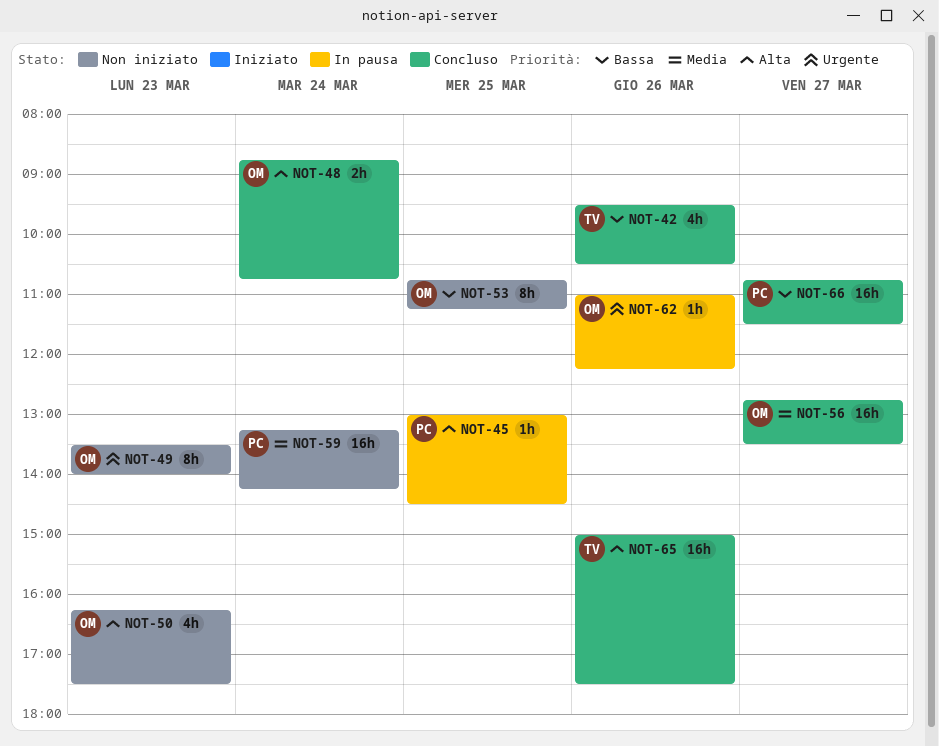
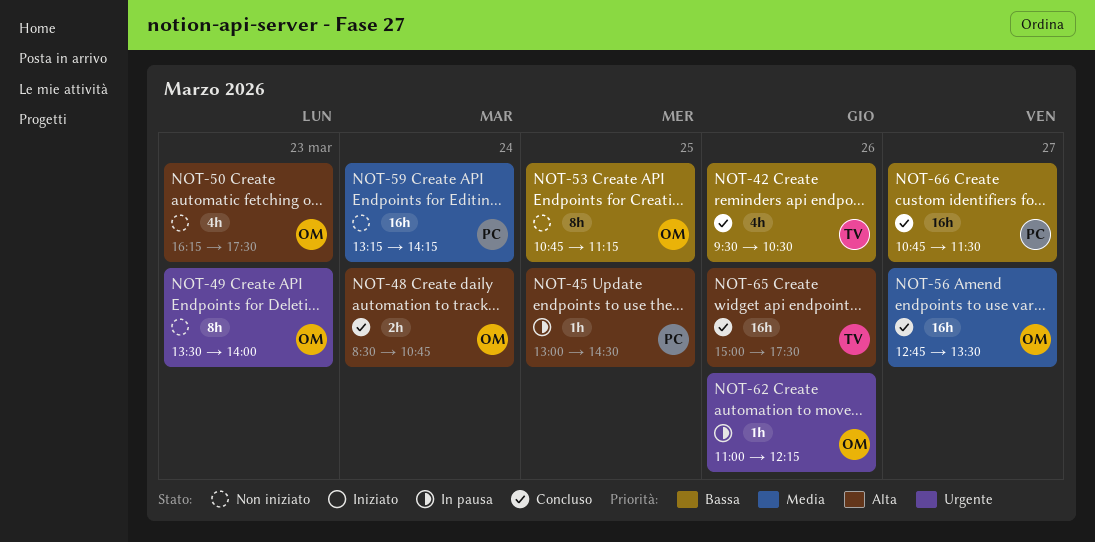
NOT-48, begins: 08:45 -> 08:30

